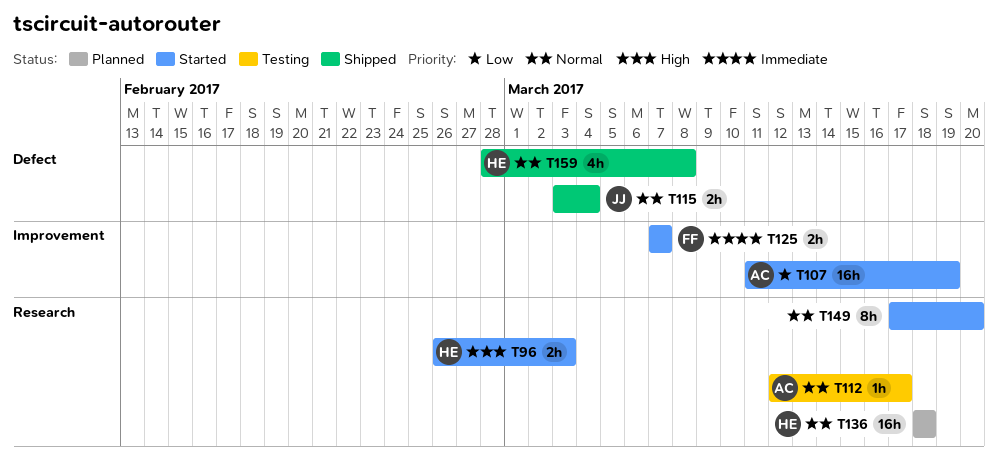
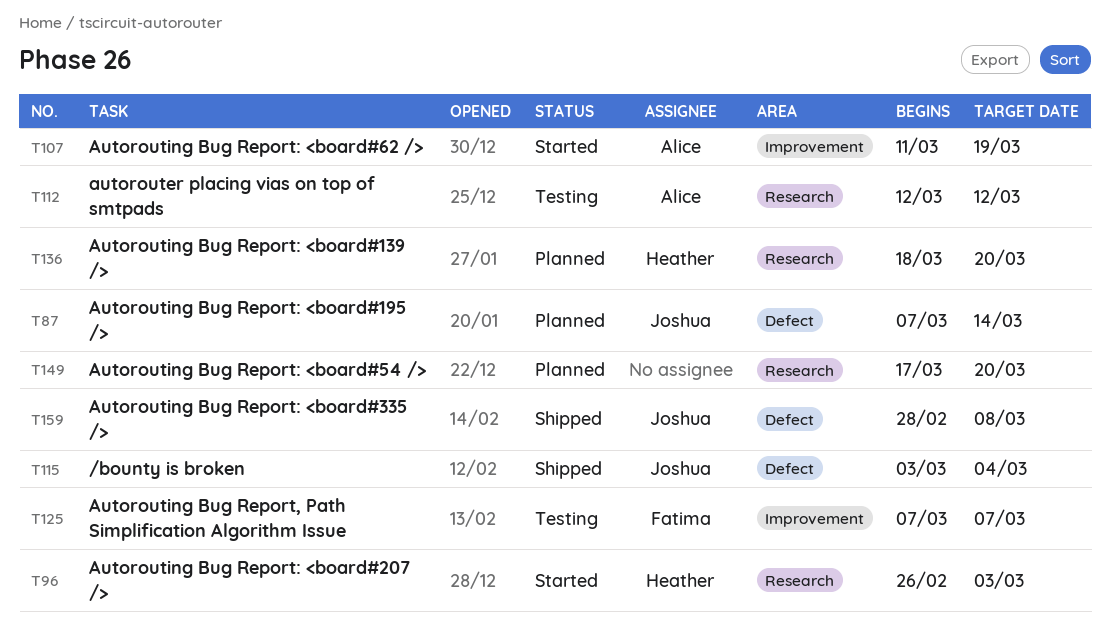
T87: none -> present
T112, due: Mar 17 -> Mar 12
T125, status: Started -> Testing
T136, due: Mar 18 -> Mar 20
T149, status: Started -> Planned
T159, owner: Heather -> Joshua

